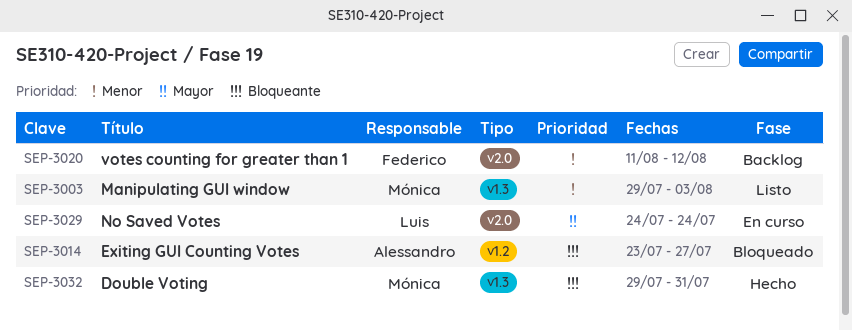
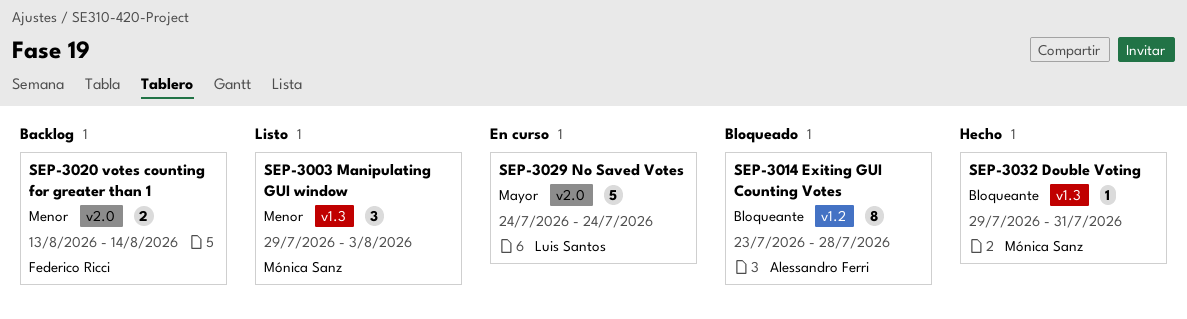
SEP-3014, due: Jul 27 -> Jul 28
SEP-3020, start: Aug 11 -> Aug 13
SEP-3020, due: Aug 12 -> Aug 14

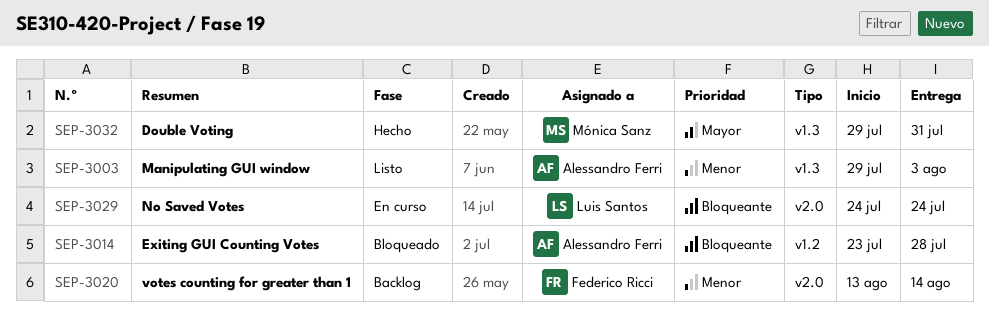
SEP-3003, owner: Mónica Sanz -> Alessandro Ferri
SEP-3029, priority: Mayor -> Bloqueante
SEP-3032, priority: Bloqueante -> Mayor

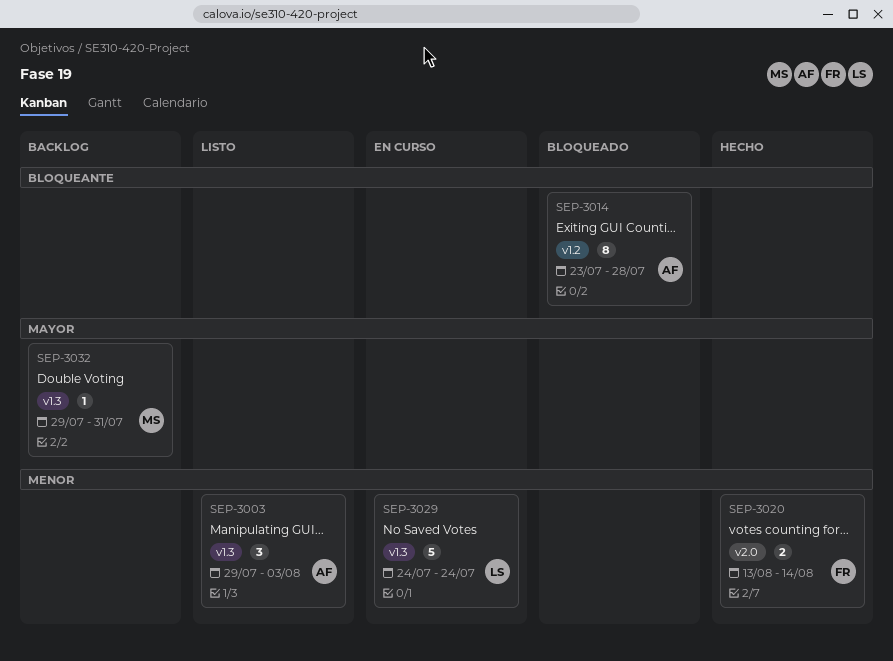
SEP-3020, status: Backlog -> Hecho
SEP-3029, priority: Bloqueante -> Menor
SEP-3029, label: v2.0 -> v1.3
SEP-3032, status: Hecho -> Backlog

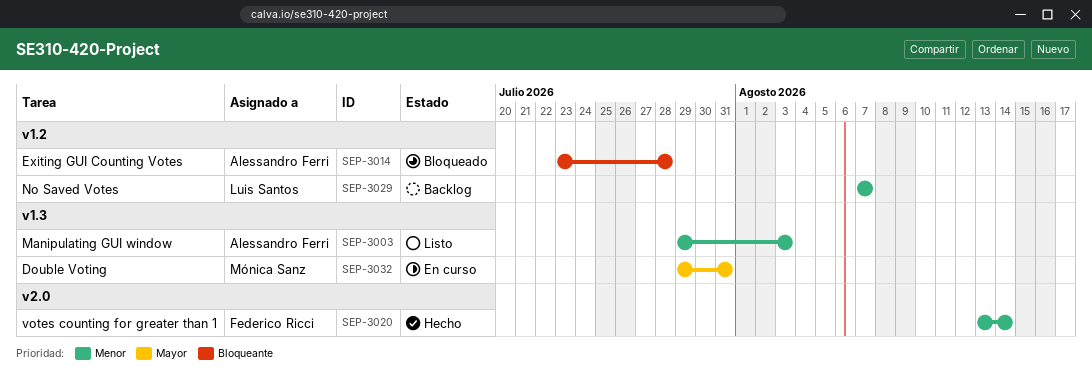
SEP-3029, status: En curso -> Backlog
SEP-3029, label: v1.3 -> v1.2
SEP-3029, start: Jul 24 -> Aug 7
SEP-3029, due: Jul 24 -> Aug 7
SEP-3032, status: Backlog -> En curso

